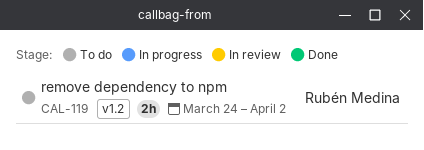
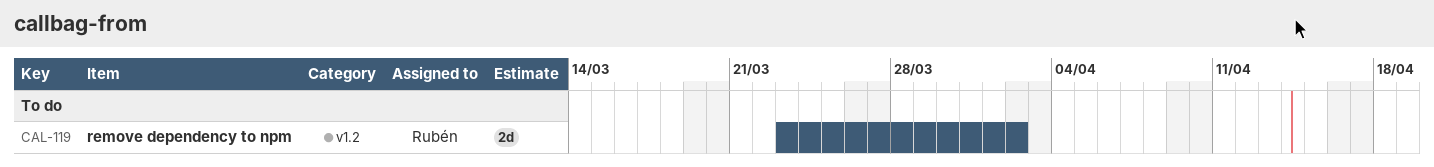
CAL-119, estimate: 2h -> 2d
CAL-119, start: Mar 24 -> Mar 23

